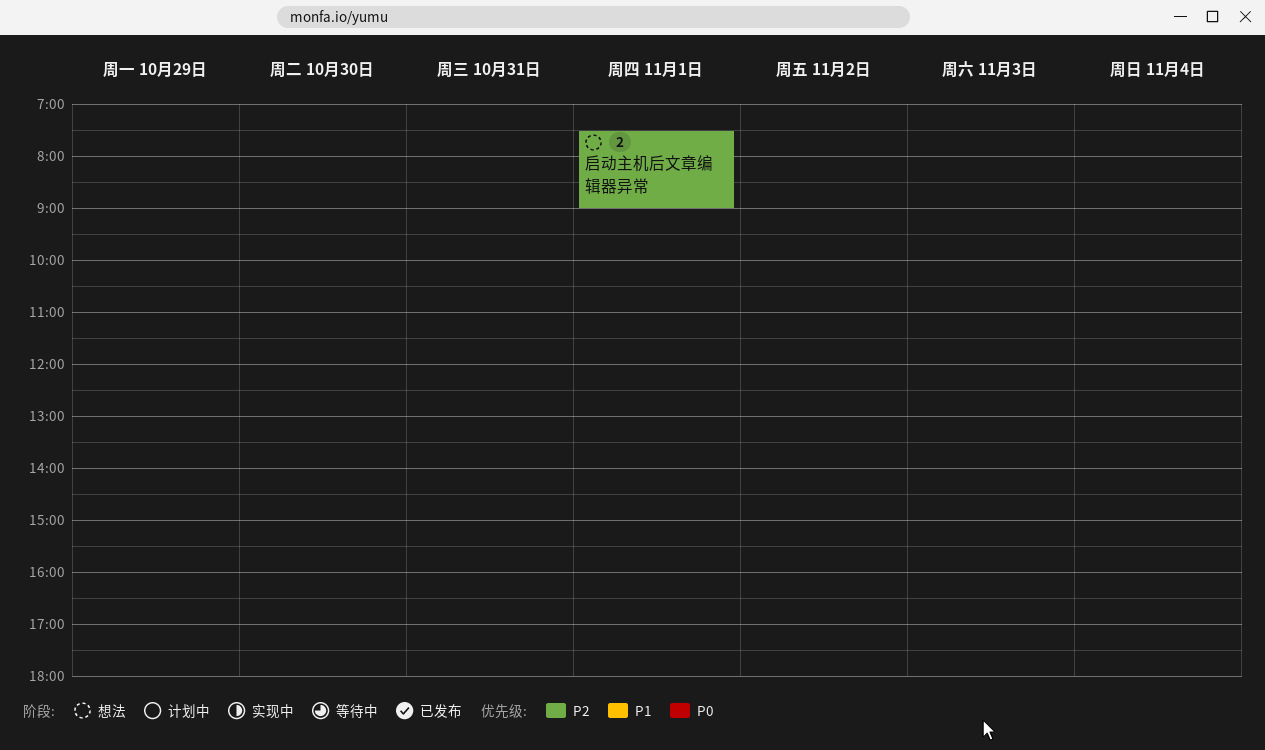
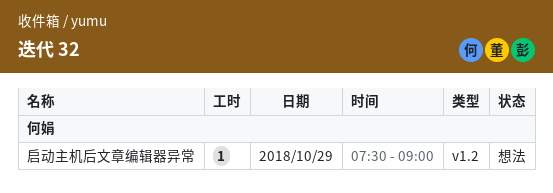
启动主机后文章编辑器异常, estimate: 2 -> 1
启动主机后文章编辑器异常, day: Nov 1 -> Oct 29

